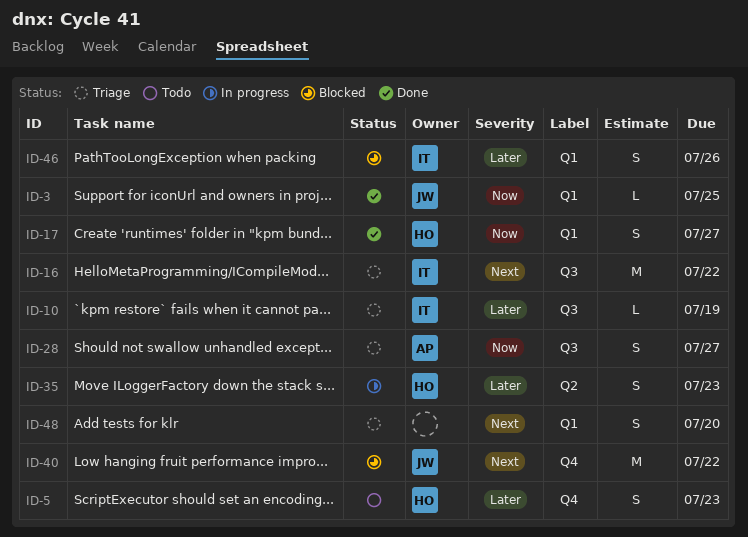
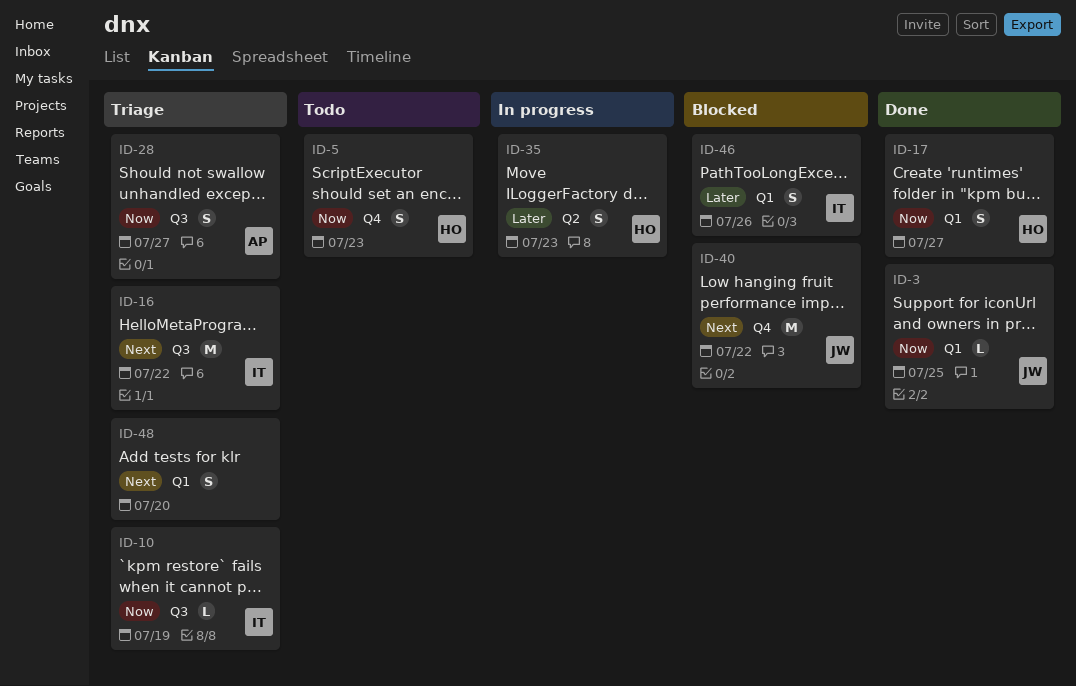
ID-5, priority: Later -> Now
ID-10, priority: Later -> Now

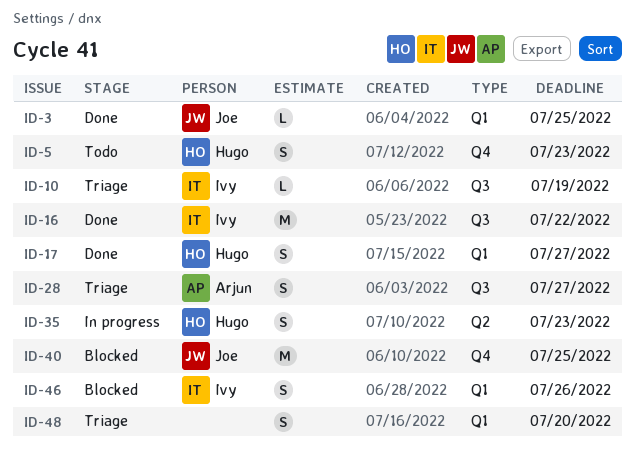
ID-16, status: Triage -> Done
ID-40, due: Jul 22 -> Jul 25

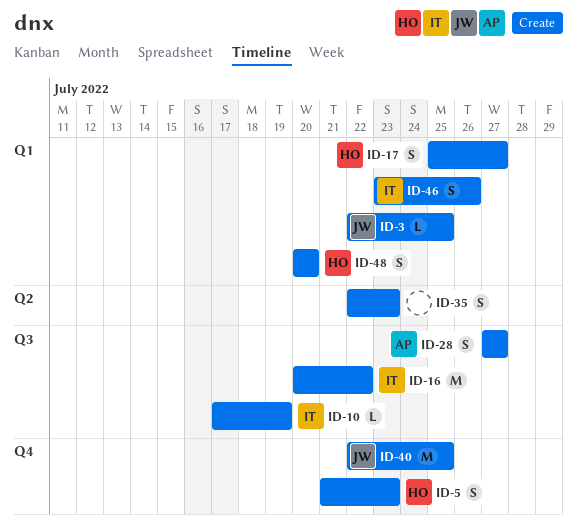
ID-35, owner: Hugo -> none
ID-48, owner: none -> Hugo

